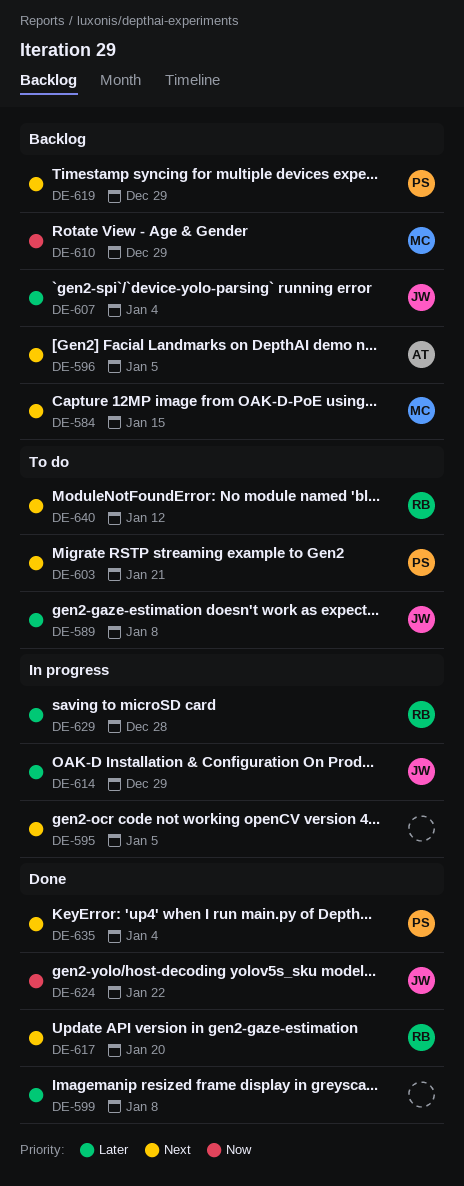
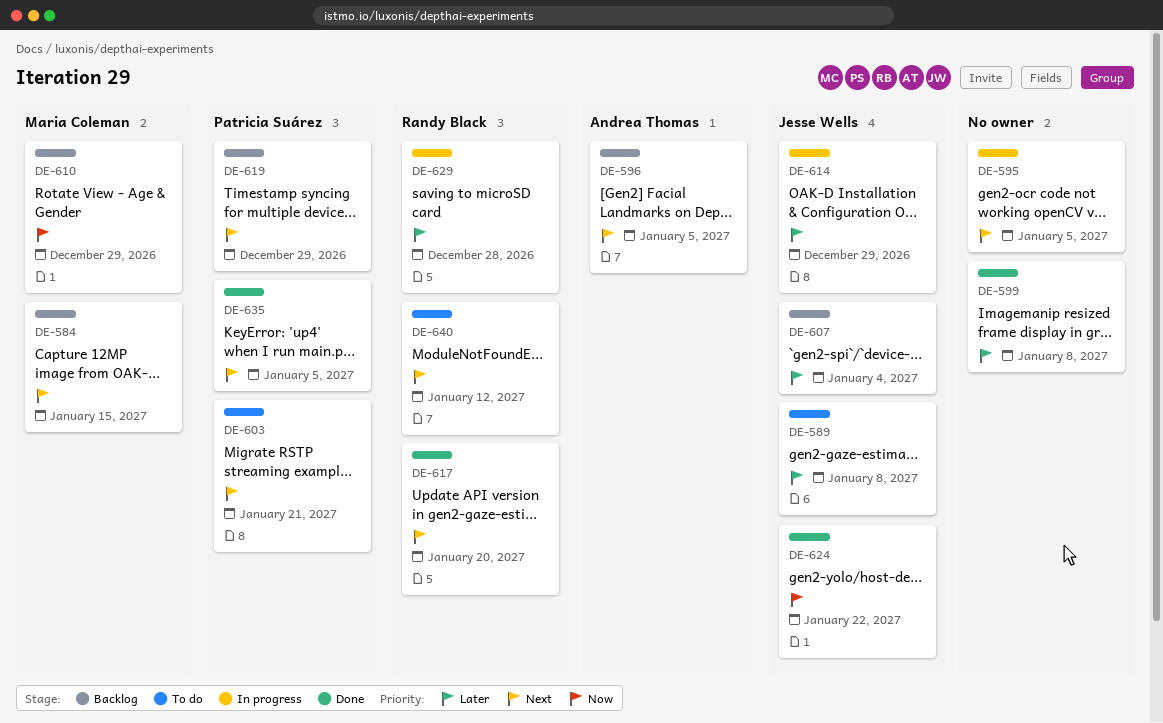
DE-635, due: Jan 4 -> Jan 5

